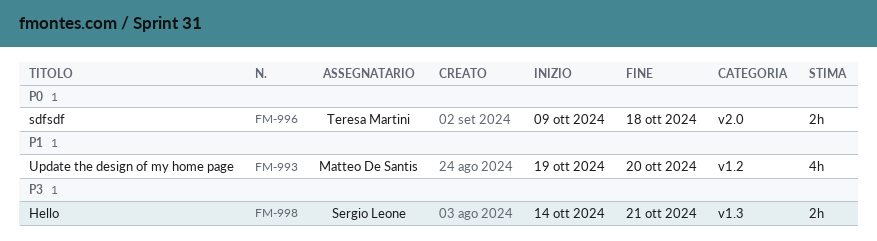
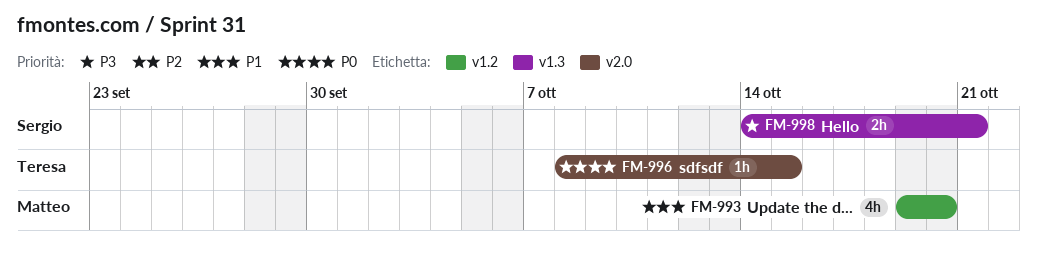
FM-996, estimate: 2h -> 1h
FM-996, start: Oct 9 -> Oct 8
FM-996, due: Oct 18 -> Oct 15

